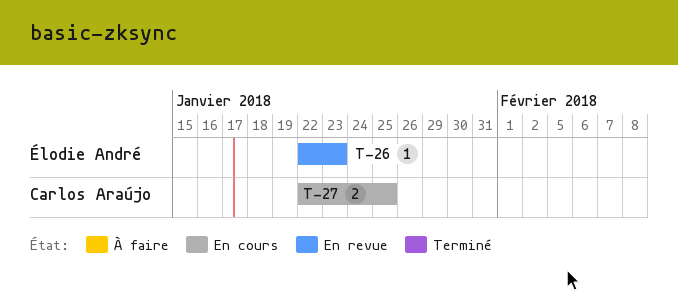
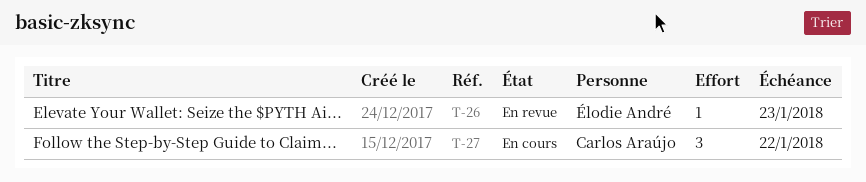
T-27, estimate: 2 -> 3
T-27, due: Jan 25 -> Jan 22

